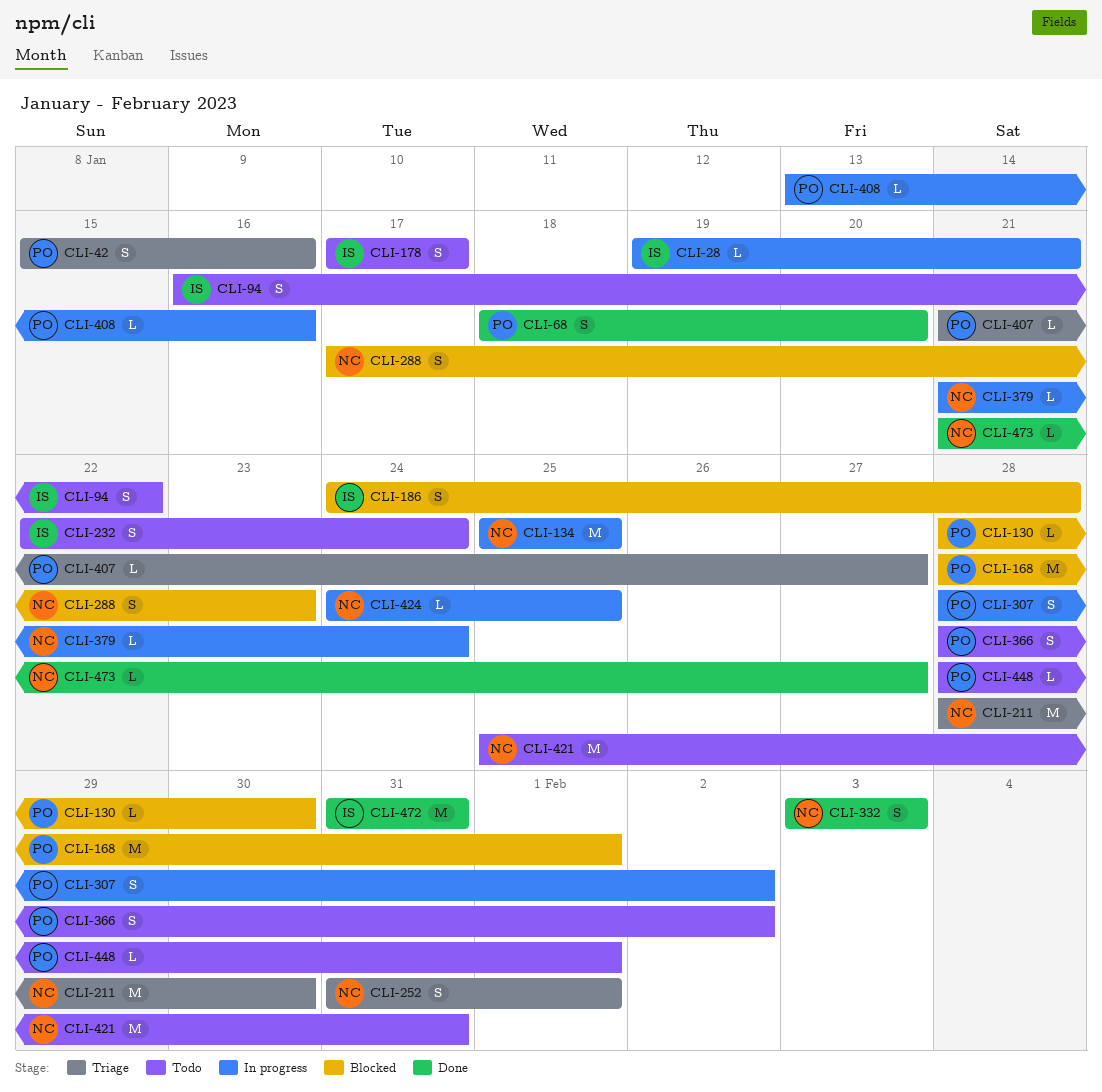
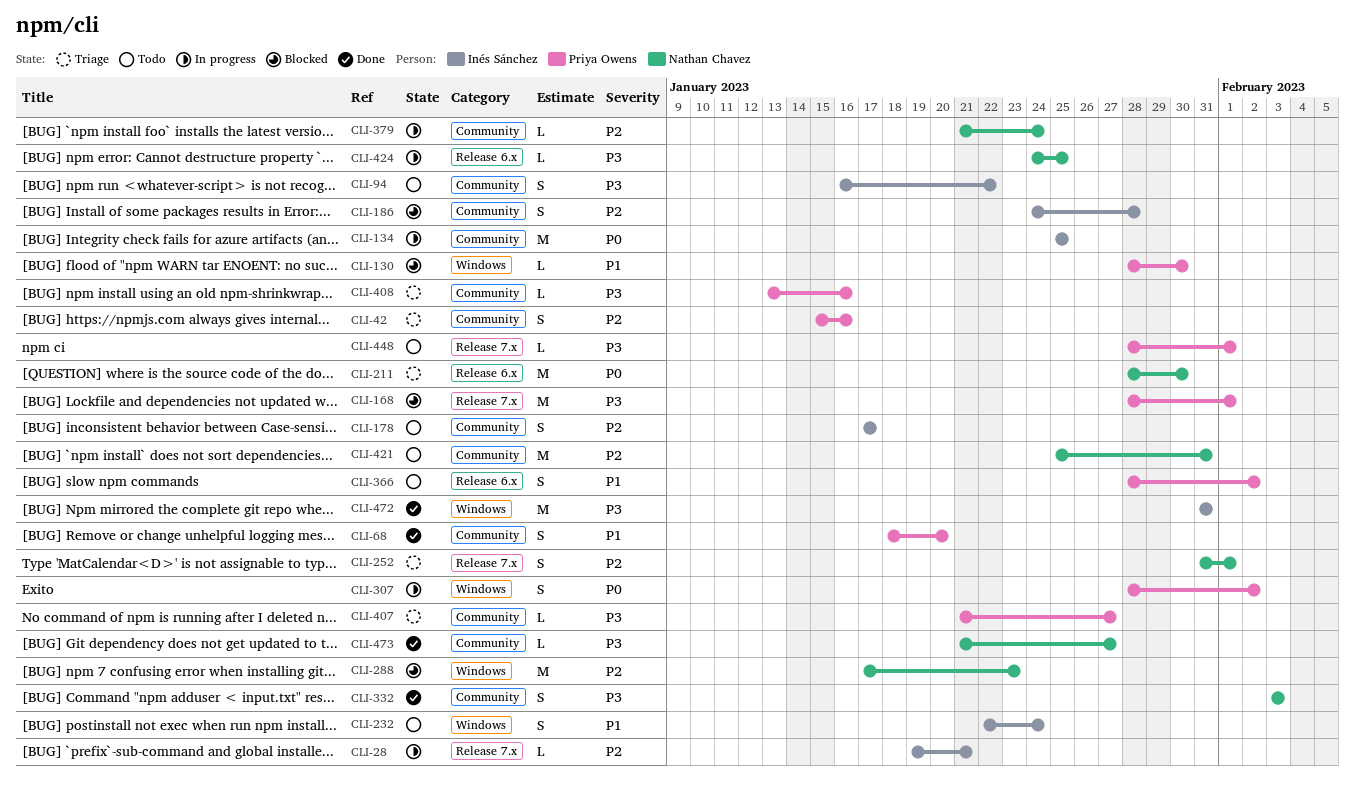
CLI-134, owner: Nathan Chavez -> Inés Sánchez
CLI-288, estimate: S -> M
CLI-408, status: In progress -> Triage

